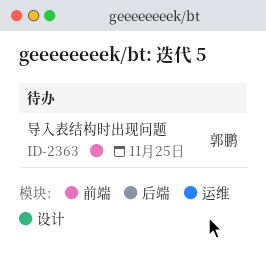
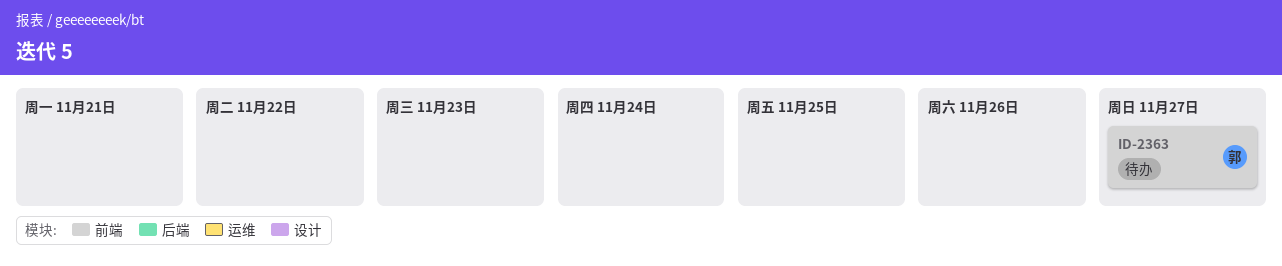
ID-2363, due: Nov 25 -> Nov 27

